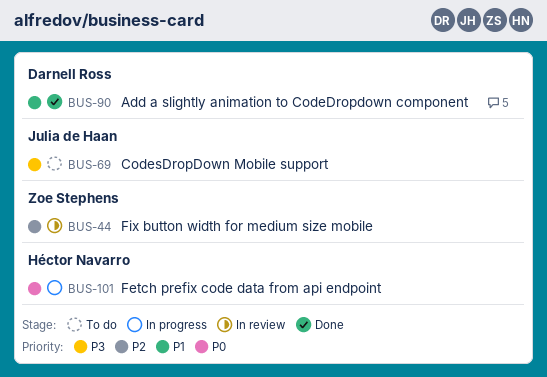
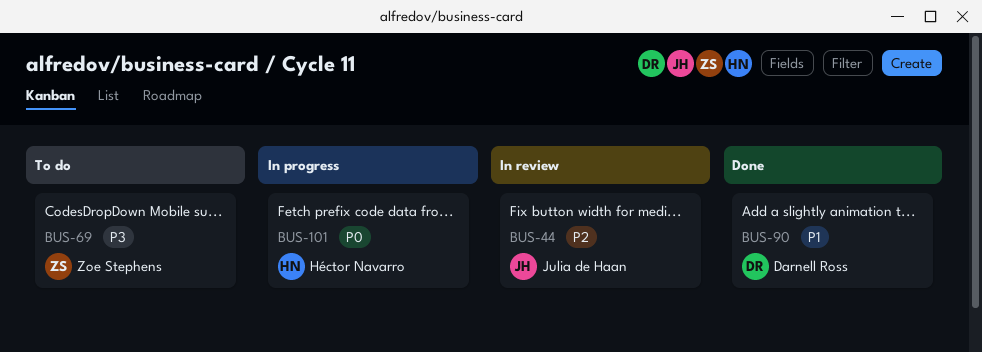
BUS-44, owner: Zoe Stephens -> Julia de Haan
BUS-69, owner: Julia de Haan -> Zoe Stephens

